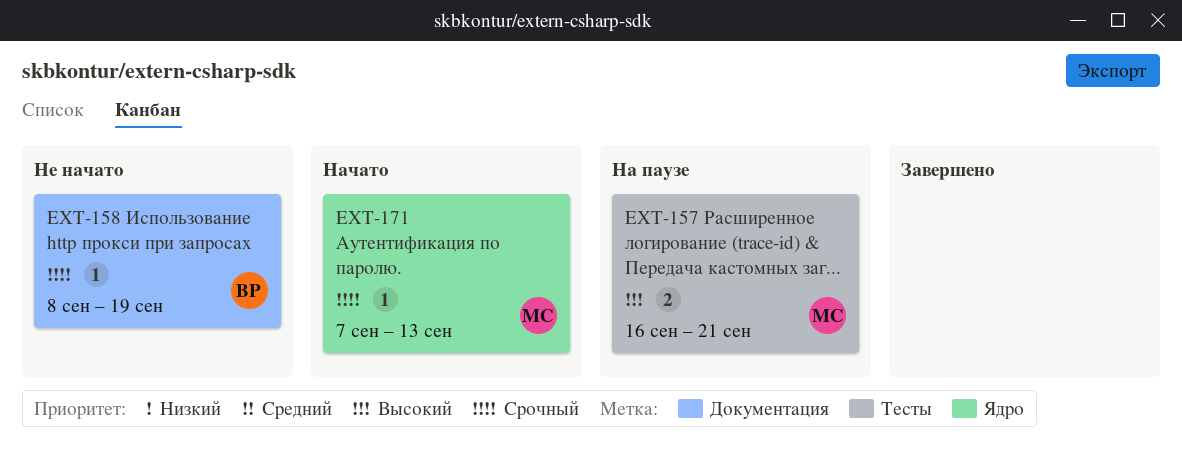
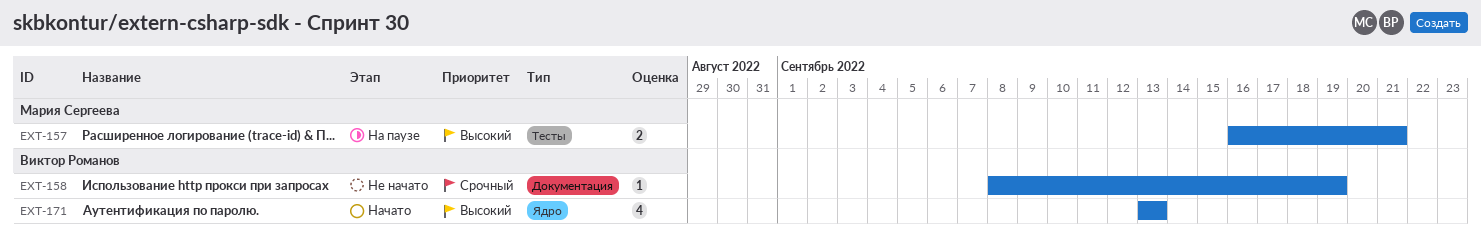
EXT-171, owner: Мария Сергеева -> Виктор Романов
EXT-171, priority: Срочный -> Высокий
EXT-171, estimate: 1 -> 4
EXT-171, start: Sep 7 -> Sep 13

